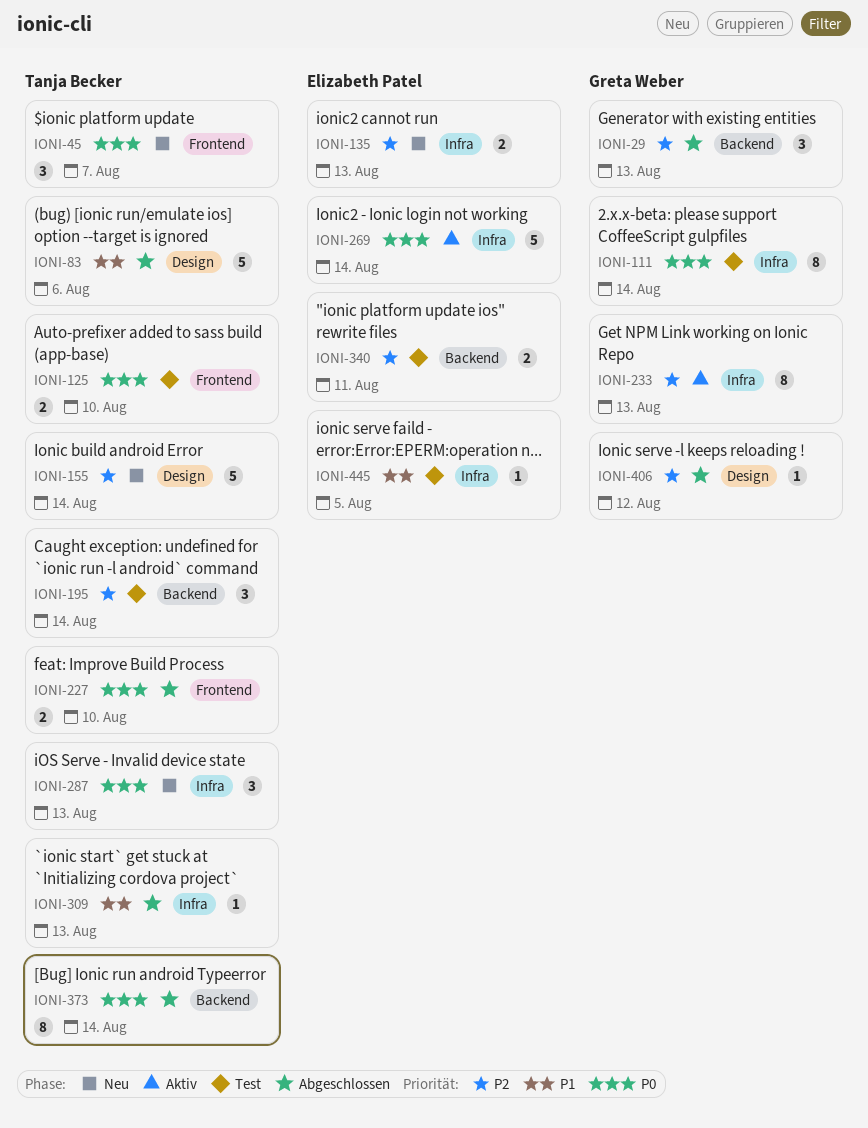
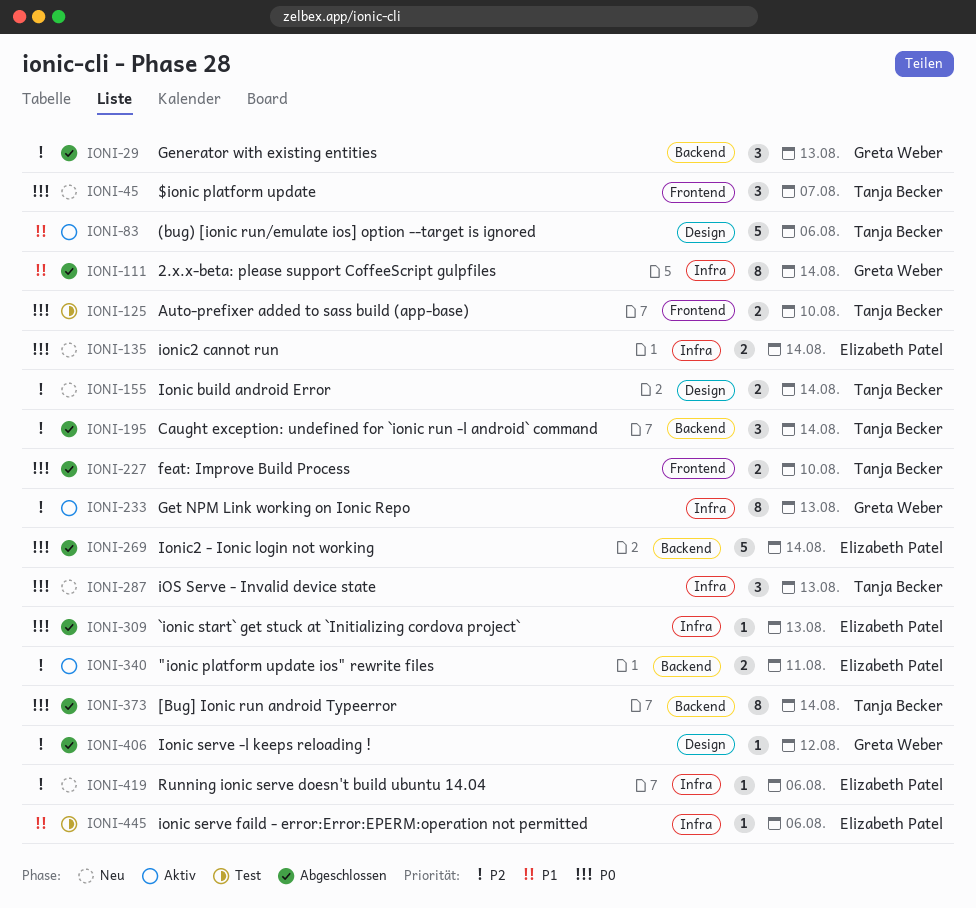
IONI-83, status: Abgeschlossen -> Aktiv
IONI-111, status: Test -> Abgeschlossen
IONI-111, priority: P0 -> P1
IONI-135, priority: P2 -> P0
IONI-135, due: Aug 13 -> Aug 14
IONI-155, estimate: 5 -> 2
IONI-195, status: Test -> Abgeschlossen
IONI-269, status: Aktiv -> Abgeschlossen
IONI-269, label: Infra -> Backend
IONI-309, owner: Tanja Becker -> Elizabeth Patel
IONI-309, priority: P1 -> P0
IONI-340, status: Test -> Aktiv
IONI-419: none -> present
IONI-445, due: Aug 5 -> Aug 6

